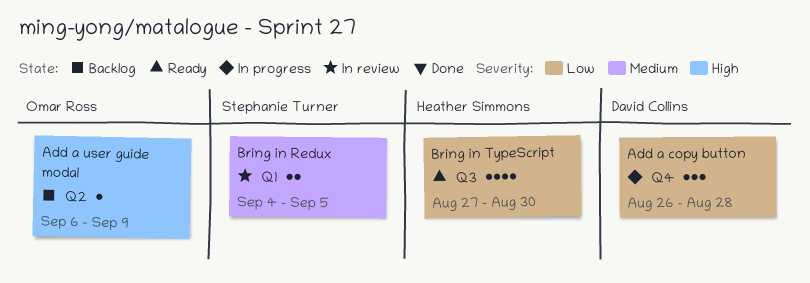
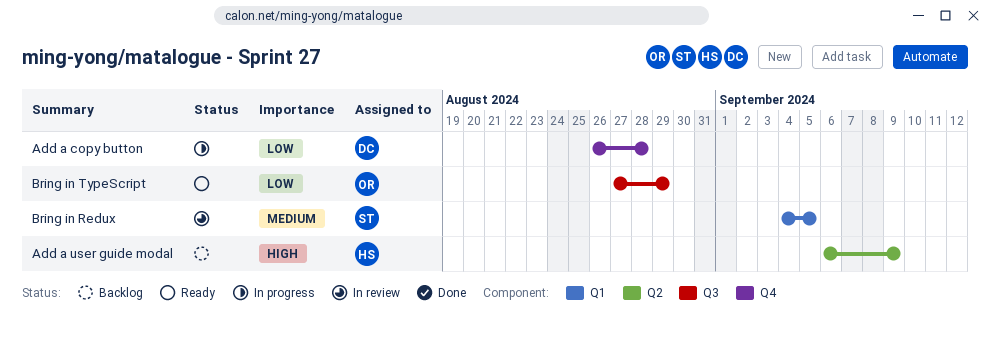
Add a user guide modal, owner: Omar Ross -> Heather Simmons
Bring in TypeScript, owner: Heather Simmons -> Omar Ross
Bring in TypeScript, due: Aug 30 -> Aug 29

